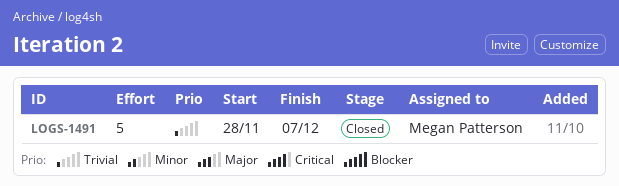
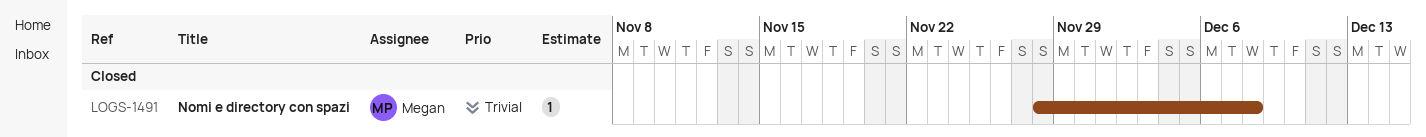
LOGS-1491, estimate: 5 -> 1
LOGS-1491, due: Dec 7 -> Dec 8

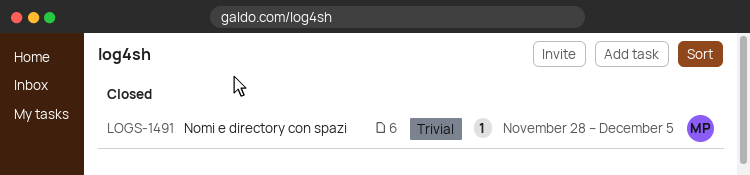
LOGS-1491, due: Dec 8 -> Dec 5

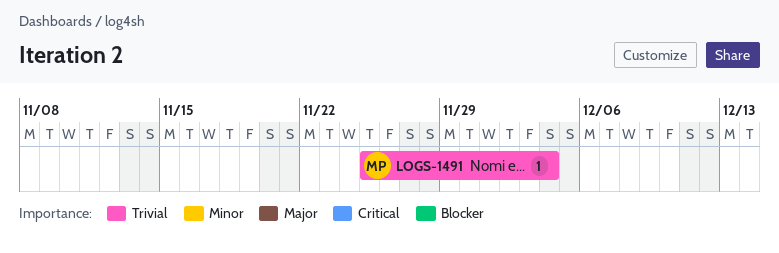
LOGS-1491, start: Nov 28 -> Nov 25
LOGS-1491, due: Dec 5 -> Dec 4

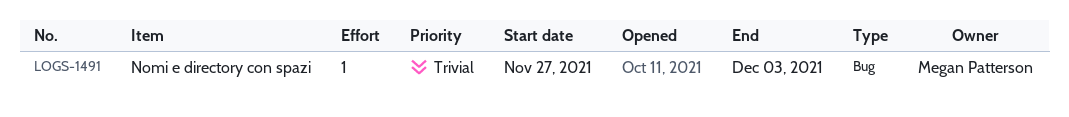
LOGS-1491, start: Nov 25 -> Nov 27
LOGS-1491, due: Dec 4 -> Dec 3

